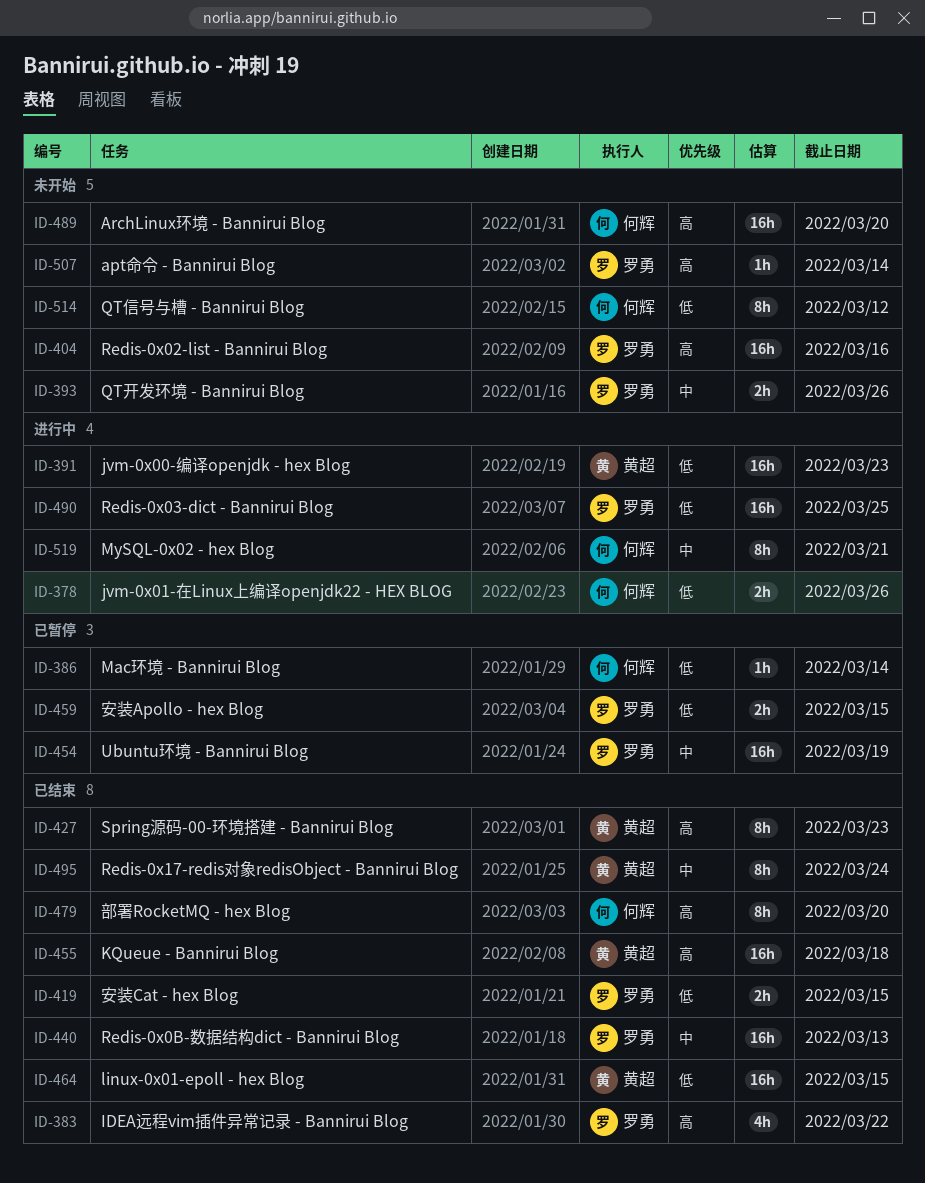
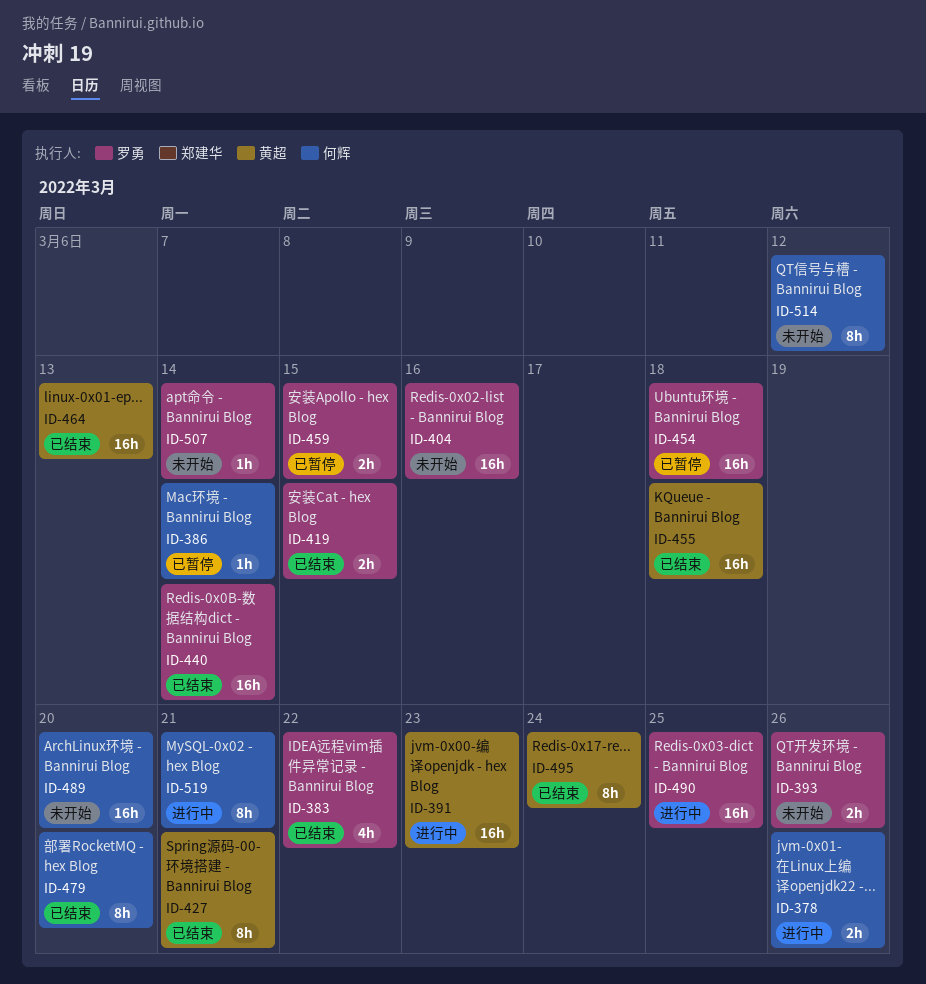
ID-427, due: Mar 23 -> Mar 21
ID-440, due: Mar 13 -> Mar 14
ID-454, due: Mar 19 -> Mar 18
ID-464, due: Mar 15 -> Mar 13

